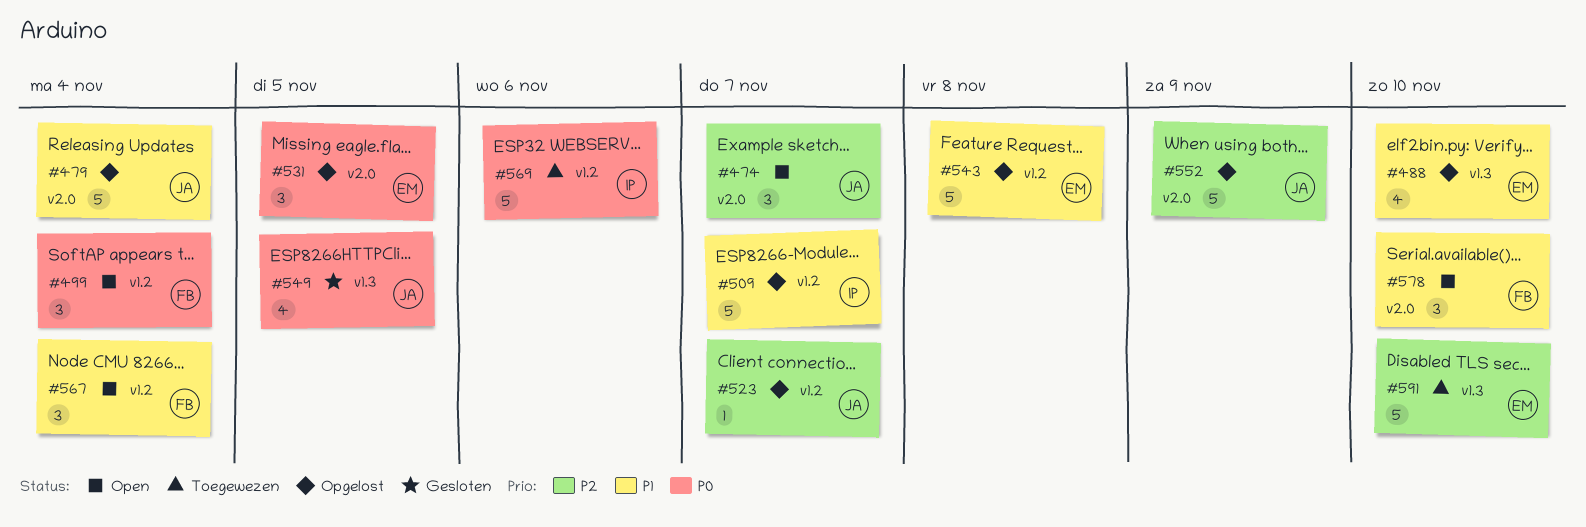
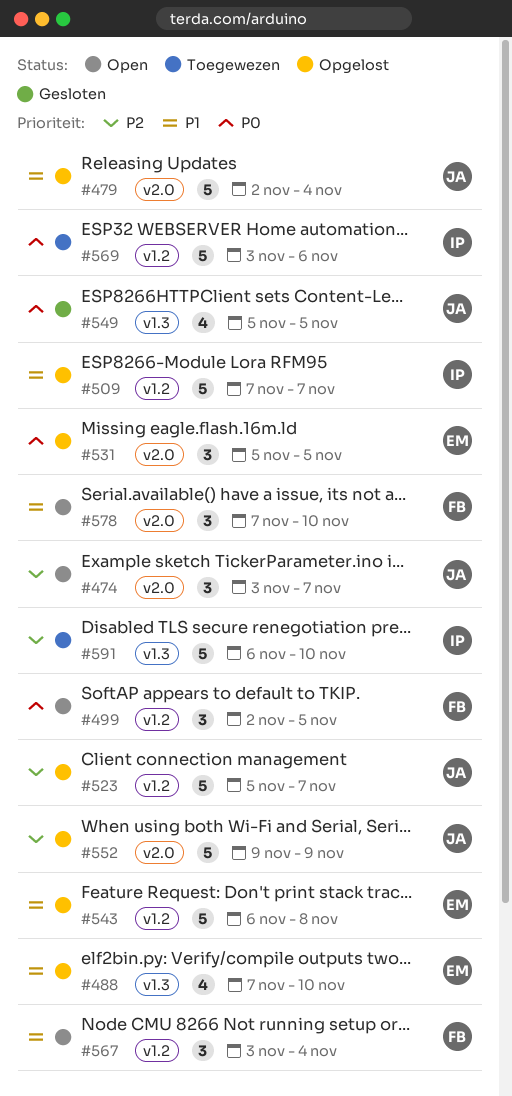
#499, due: Nov 4 -> Nov 5
#523, estimate: 1 -> 5
#591, owner: EM -> IP

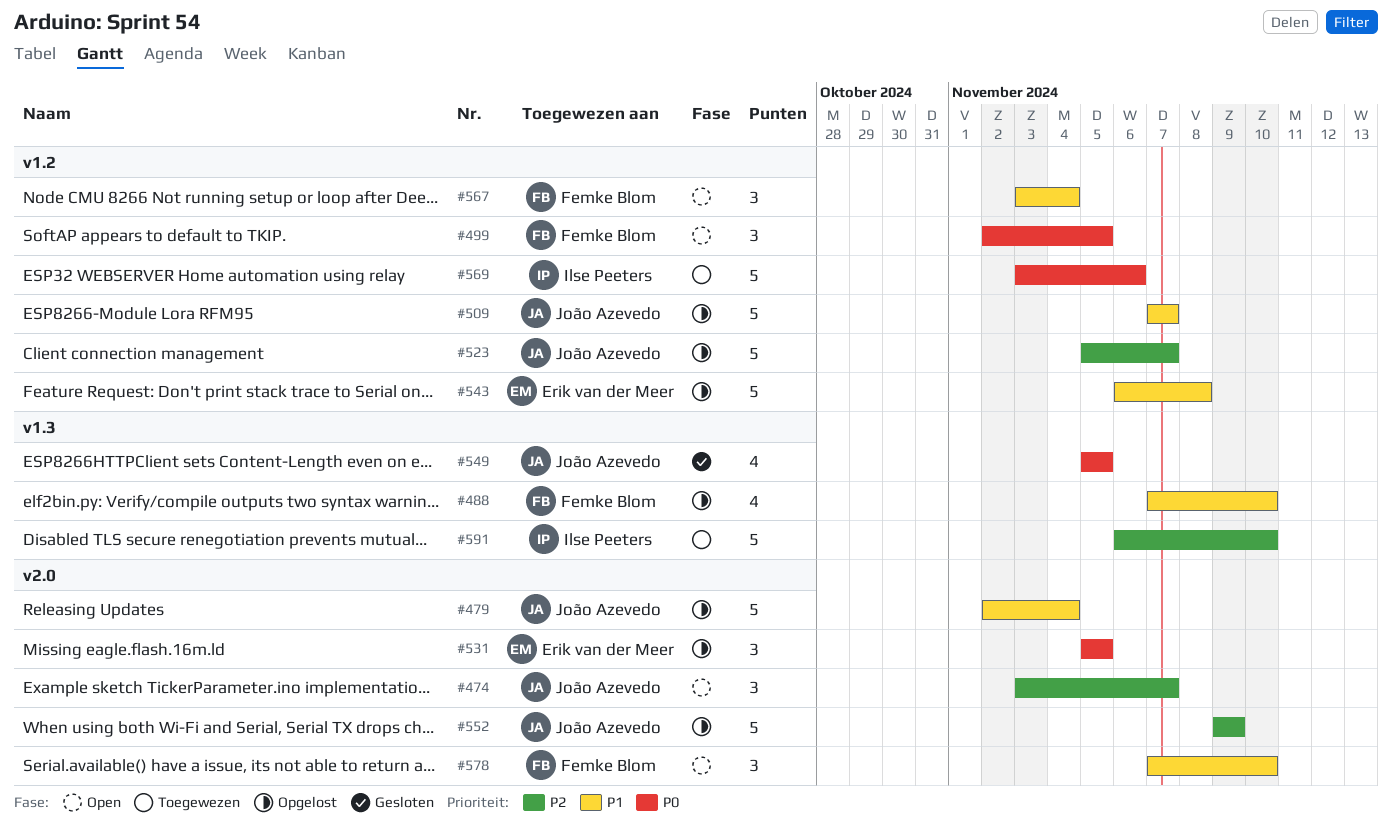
#488, owner: Erik van der Meer -> Femke Blom
#509, owner: Ilse Peeters -> João Azevedo

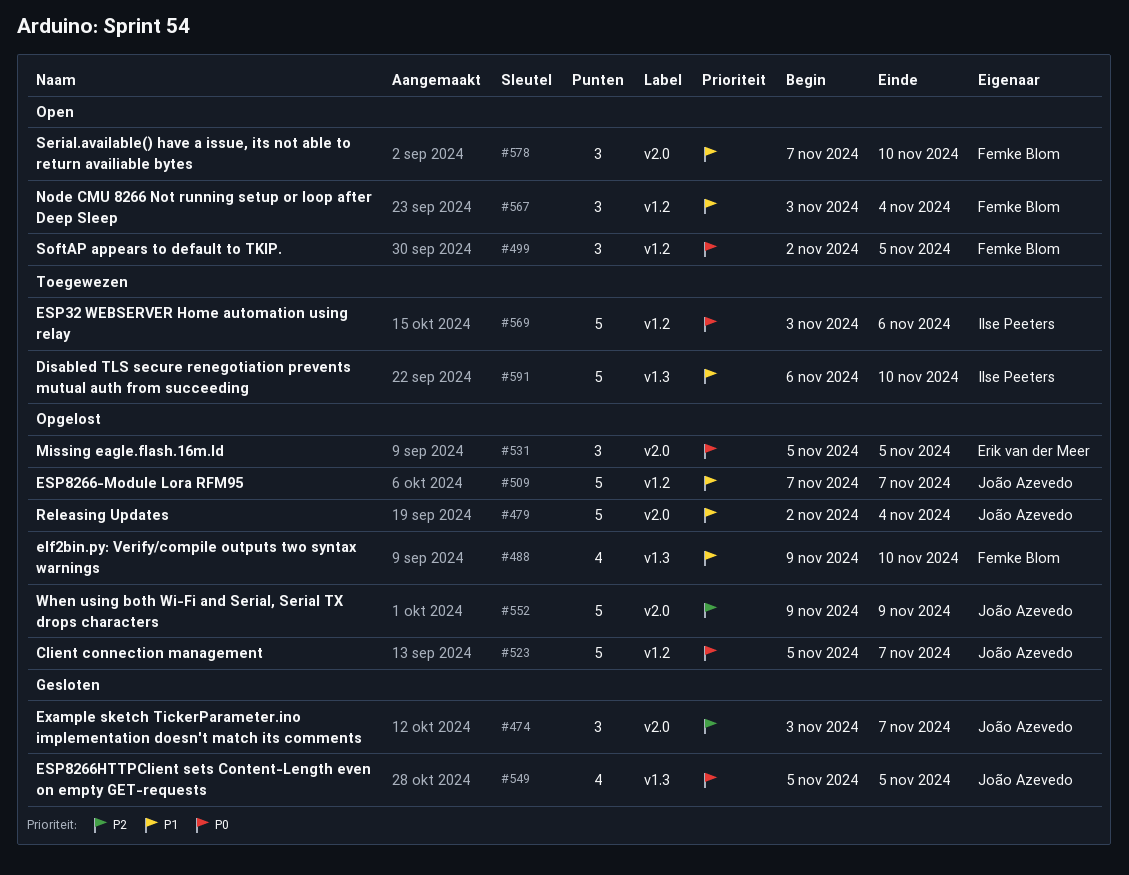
#474, status: Open -> Gesloten
#488, start: Nov 7 -> Nov 9
#523, priority: P2 -> P0
#543: present -> none
#591, priority: P2 -> P1

